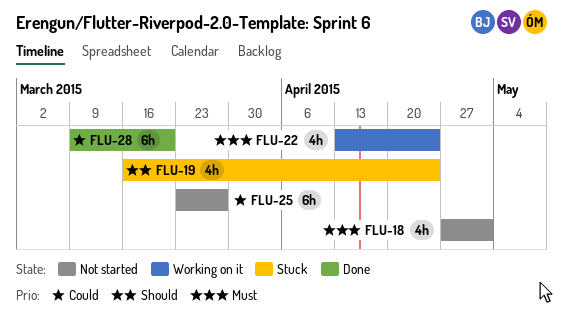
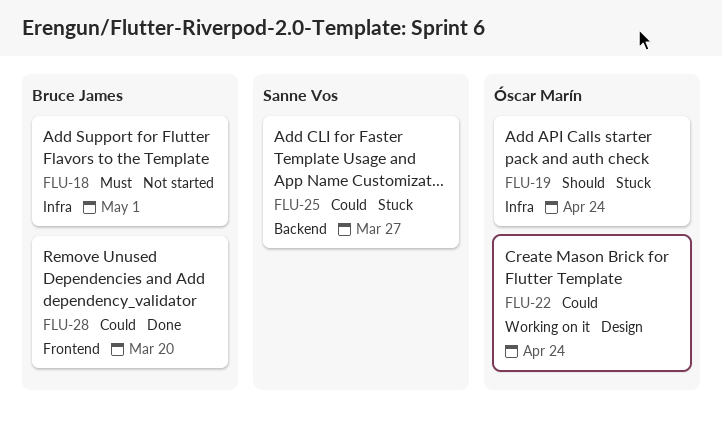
FLU-22, priority: Must -> Could
FLU-25, status: Not started -> Stuck

